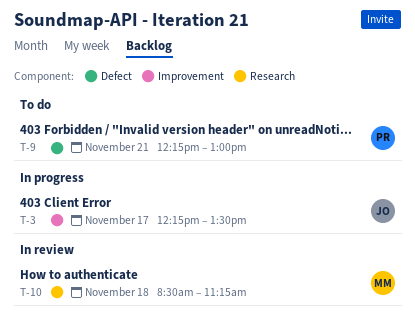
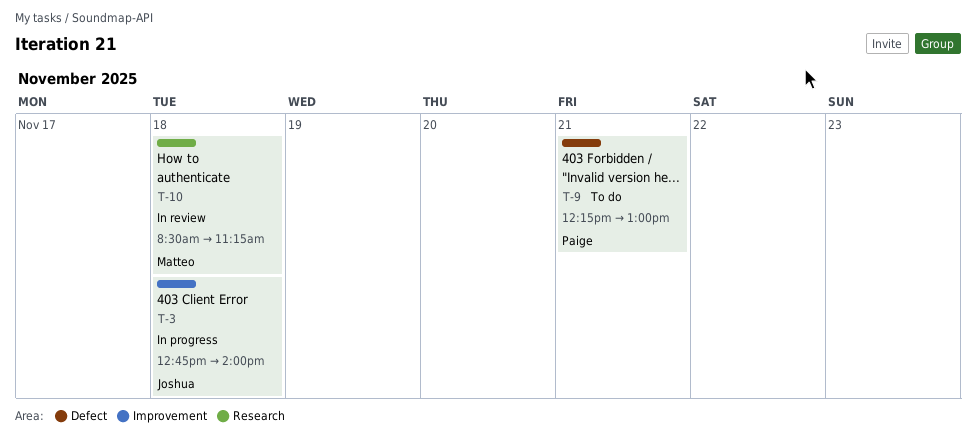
T-3, day: Nov 17 -> Nov 18
T-3, begins: 12:15 -> 12:45
T-3, ends: 13:30 -> 14:00

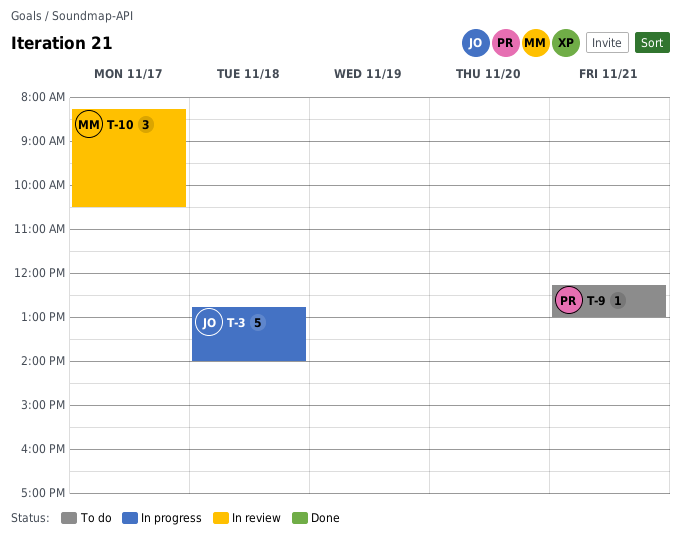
T-10, day: Nov 18 -> Nov 17
T-10, begins: 08:30 -> 08:15
T-10, ends: 11:15 -> 10:30

